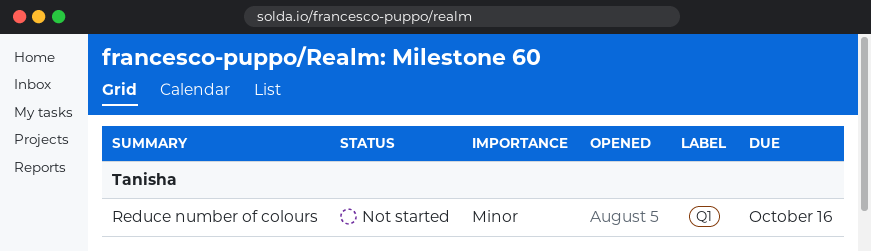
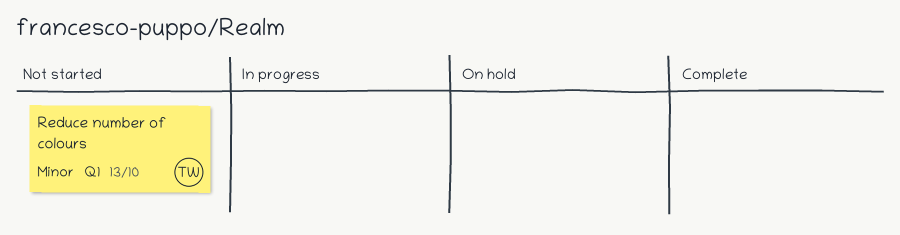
Reduce number of colours, due: Oct 16 -> Oct 13

